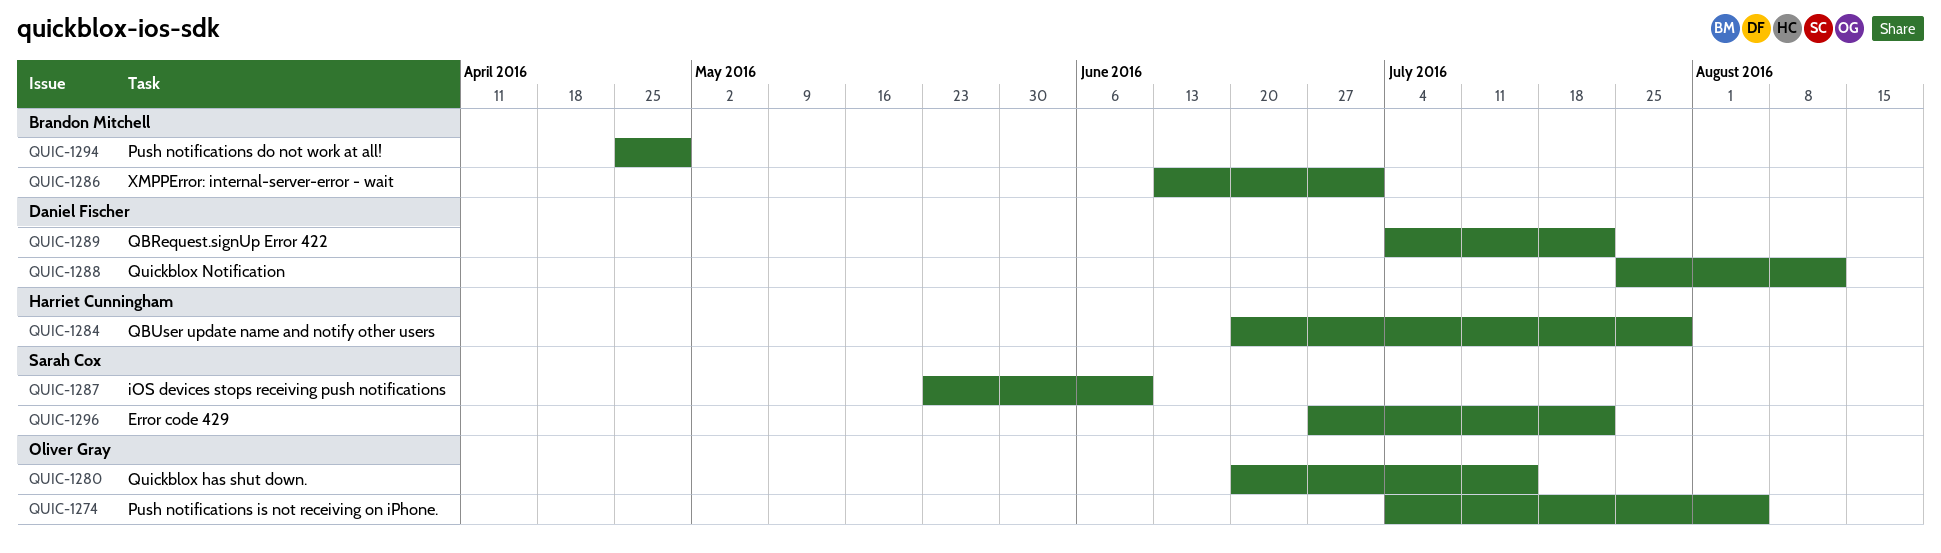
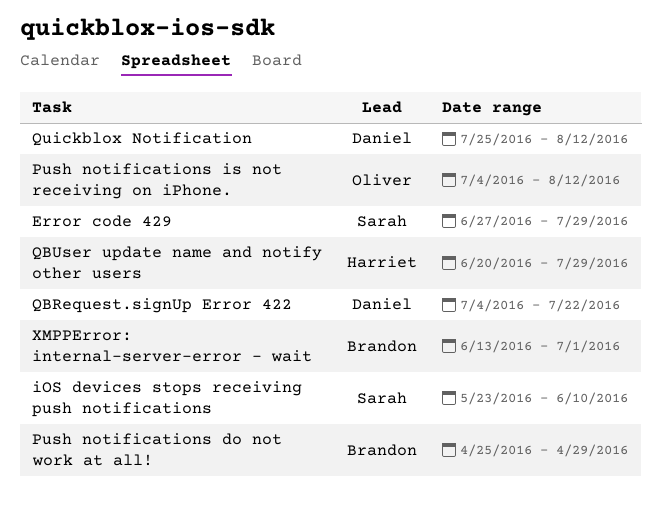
Error code 429, due: Jul 22 -> Jul 29
Push notifications is not receiving on iPhone., due: Aug 5 -> Aug 12
Quickblox has shut down.: present -> none

